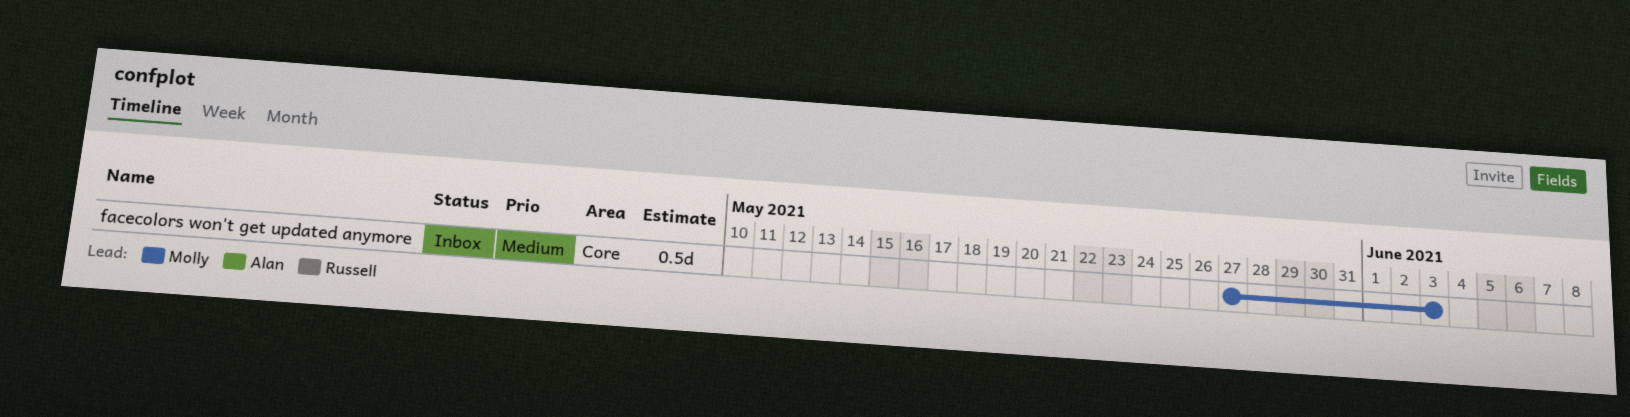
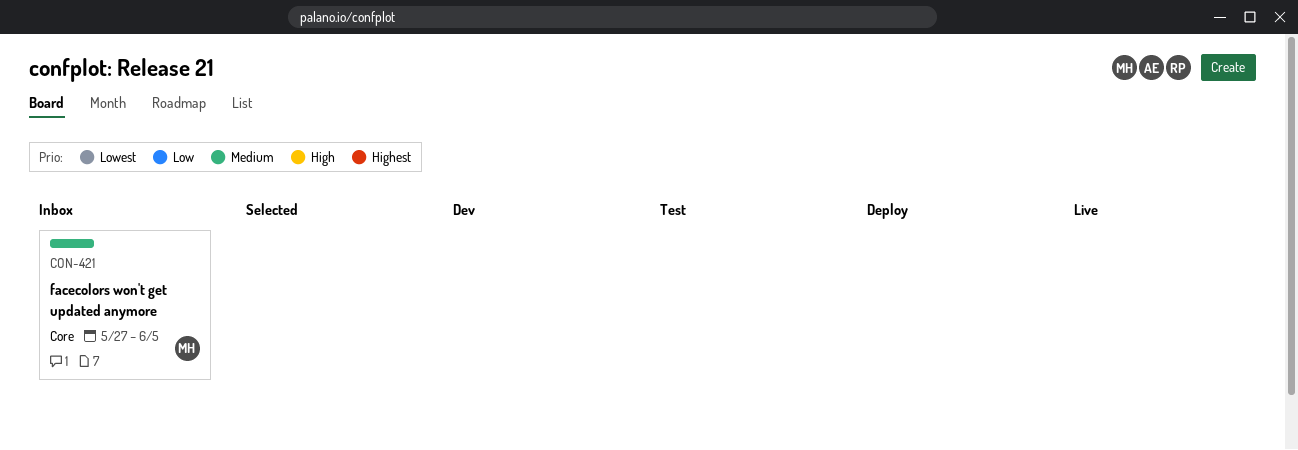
facecolors won't get updated anymore, due: Jun 3 -> Jun 5

